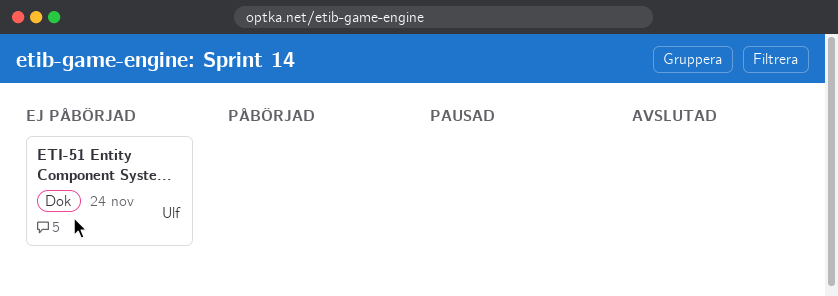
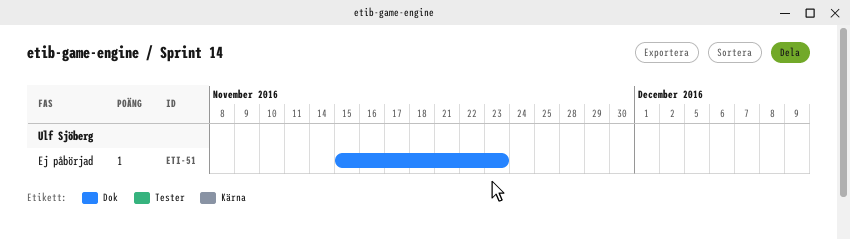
ETI-51, due: Nov 24 -> Nov 23

